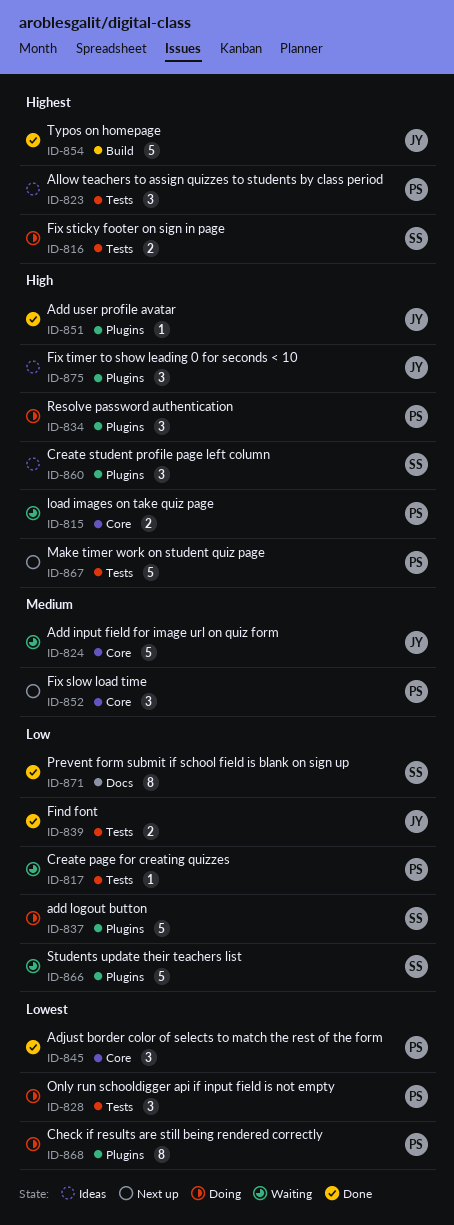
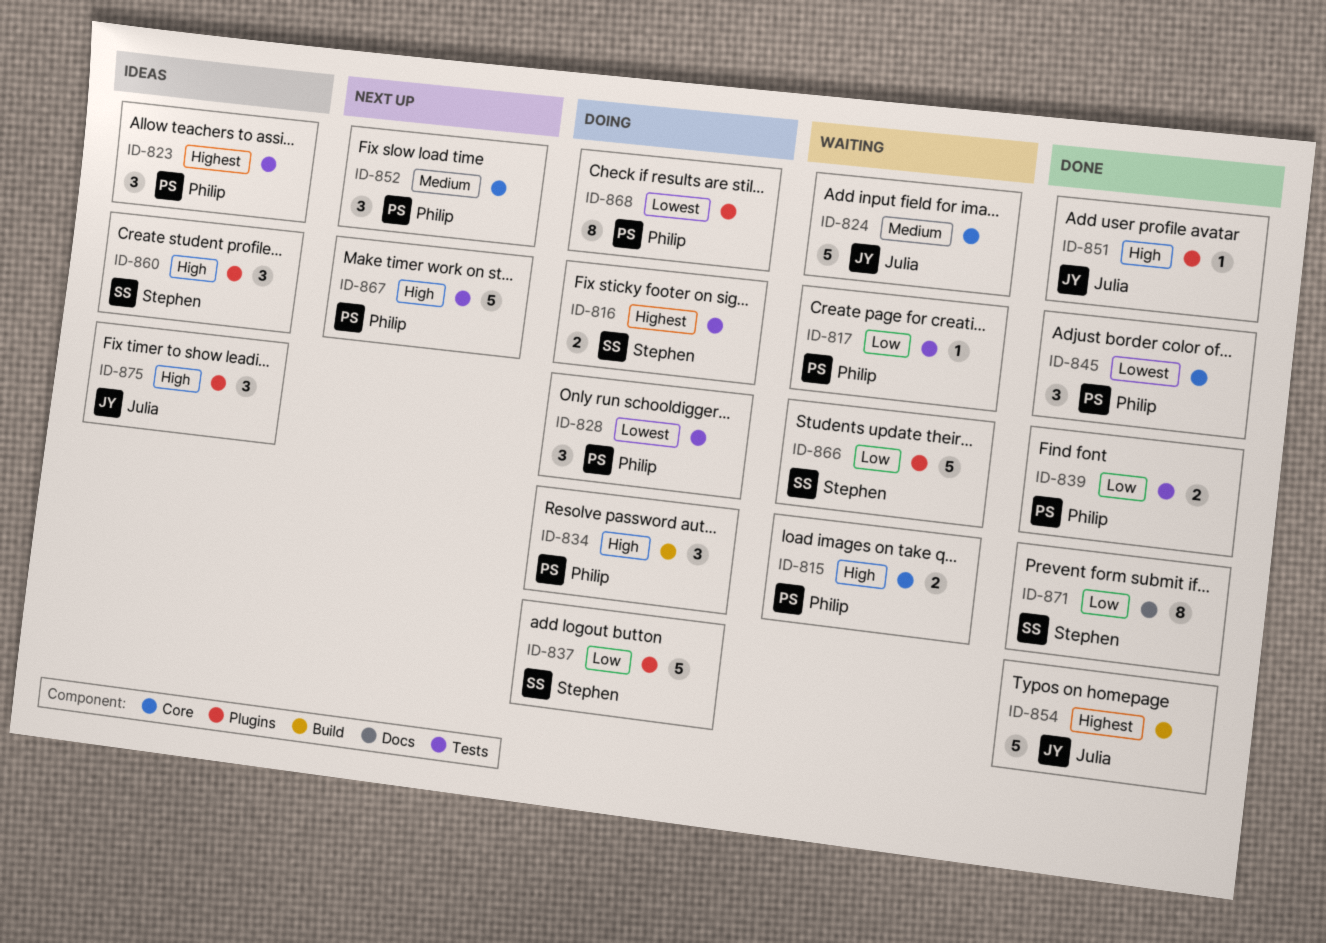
ID-834, label: Plugins -> Build
ID-839, owner: Julia -> Philip

